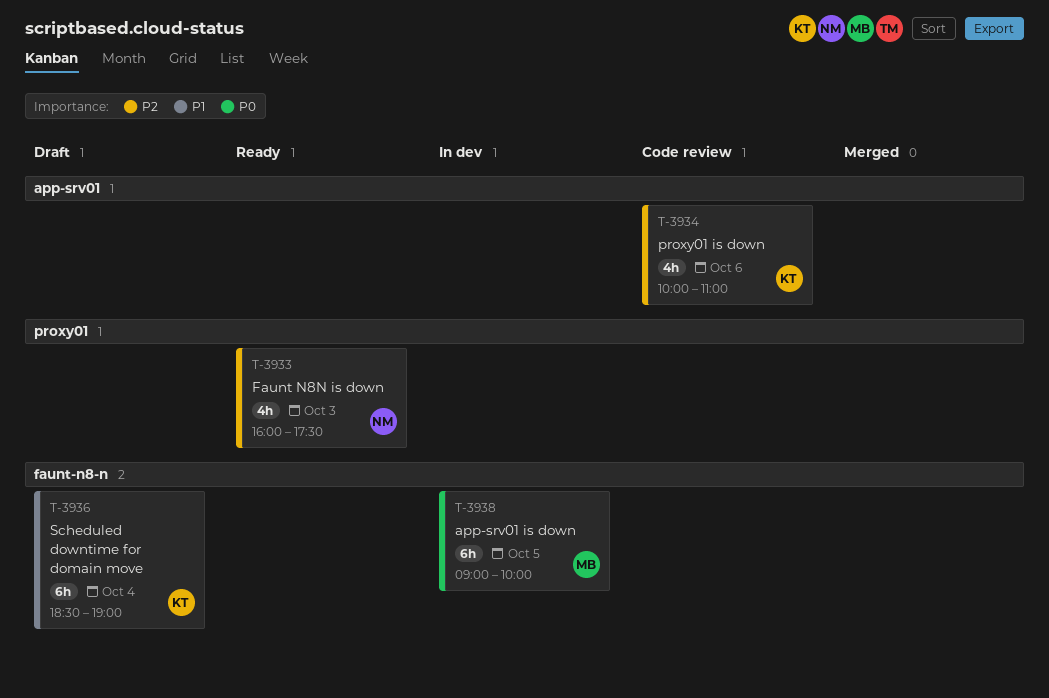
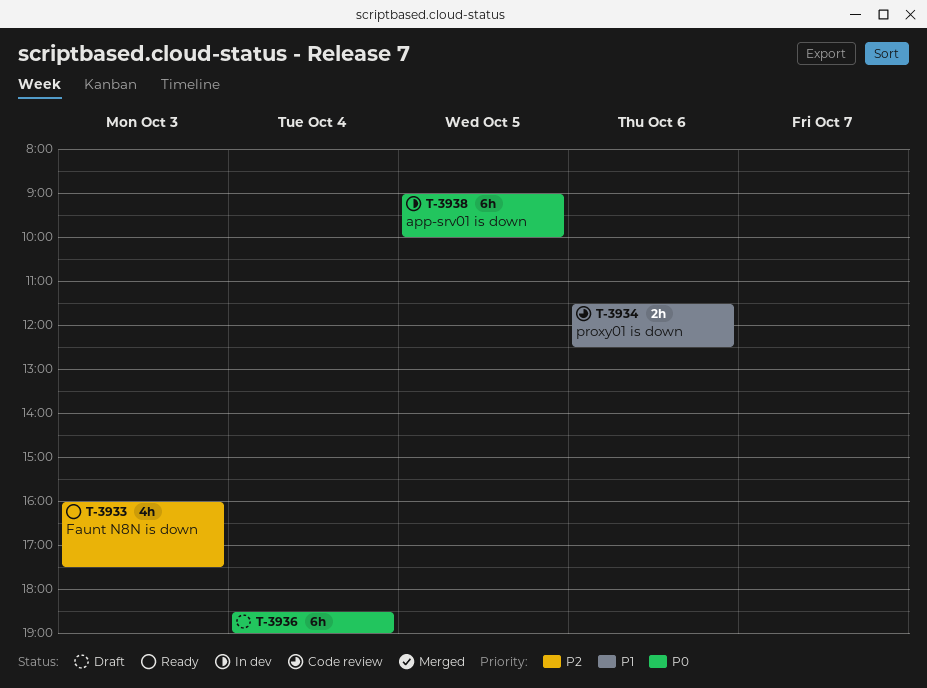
T-3934, priority: P2 -> P1
T-3934, estimate: 4h -> 2h
T-3934, begins: 10:00 -> 11:30
T-3934, ends: 11:00 -> 12:30
T-3936, priority: P1 -> P0

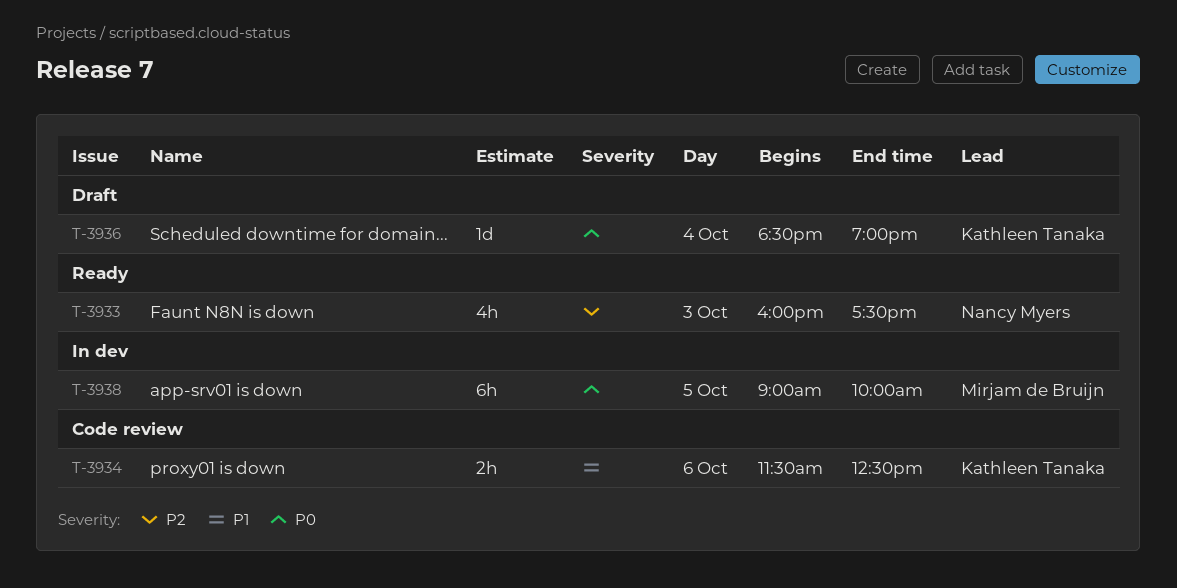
T-3936, estimate: 6h -> 1d

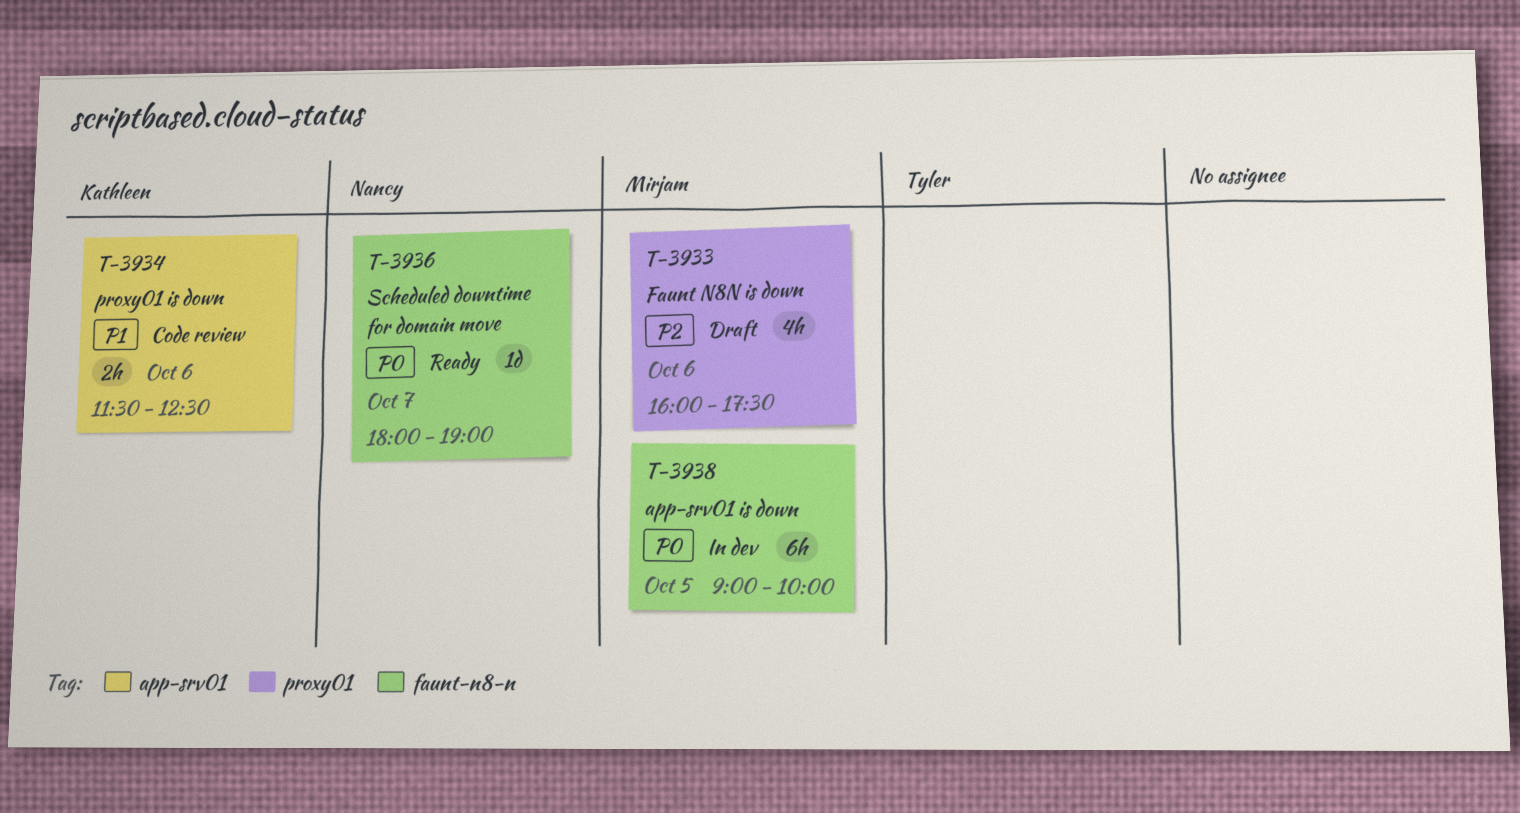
T-3933, status: Ready -> Draft
T-3933, owner: Nancy Myers -> Mirjam de Bruijn
T-3933, day: Oct 3 -> Oct 6
T-3936, status: Draft -> Ready
T-3936, owner: Kathleen Tanaka -> Nancy Myers
T-3936, day: Oct 4 -> Oct 7
T-3936, begins: 18:30 -> 18:00

